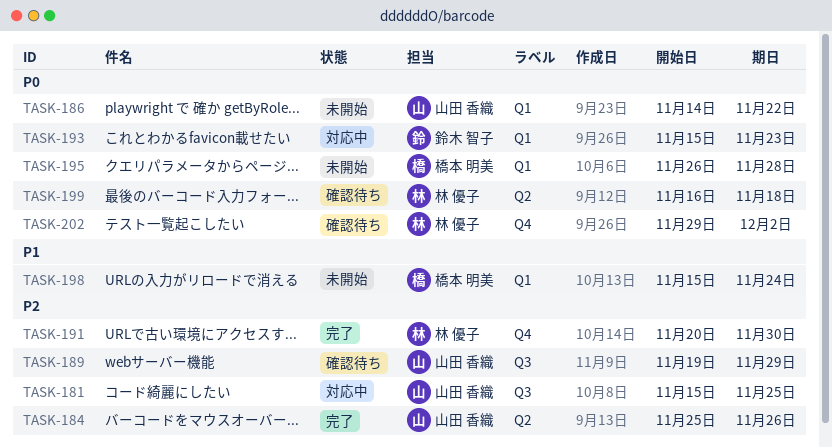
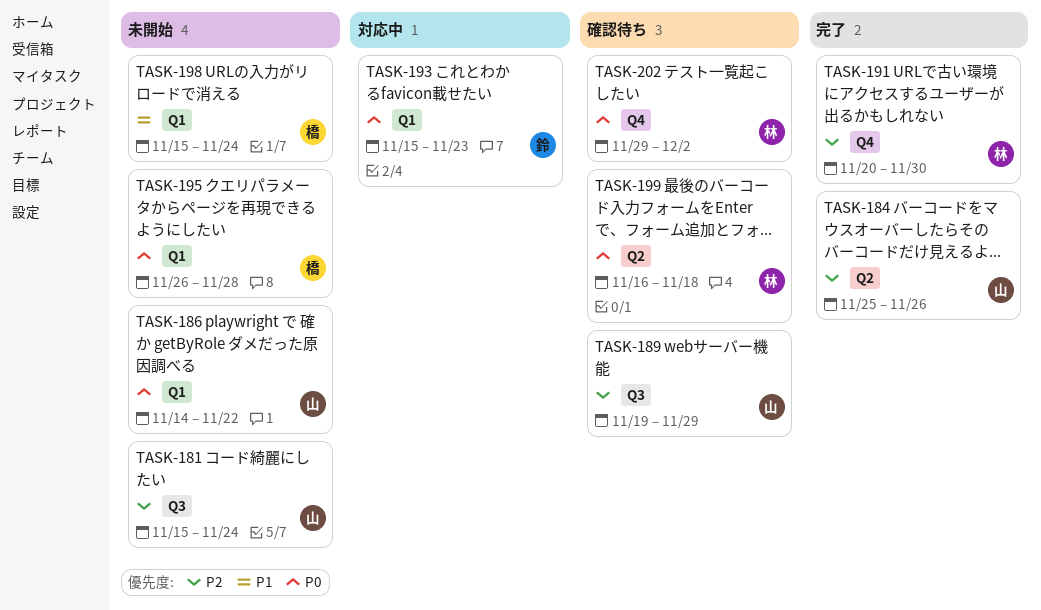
TASK-181, status: 対応中 -> 未開始
TASK-181, due: Nov 25 -> Nov 24

